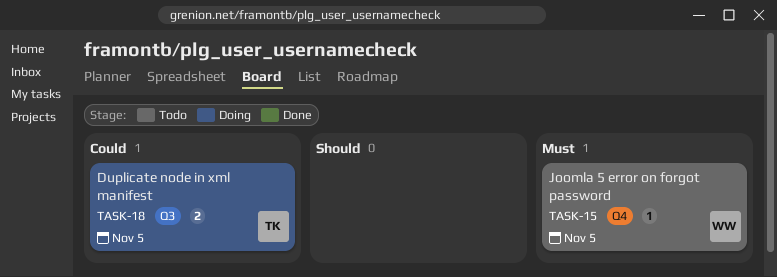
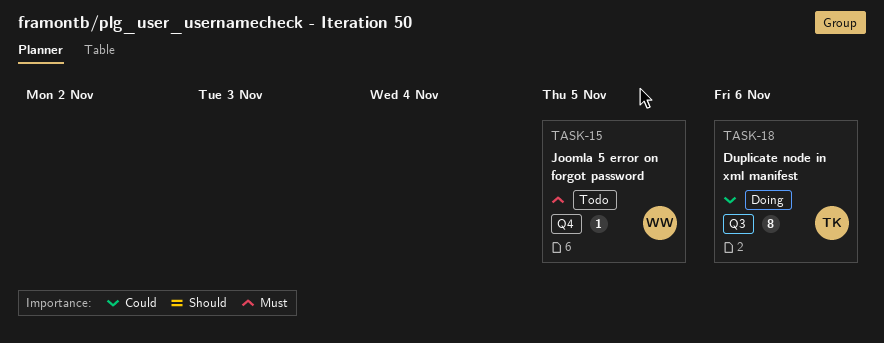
TASK-18, estimate: 2 -> 8
TASK-18, due: Nov 5 -> Nov 6

